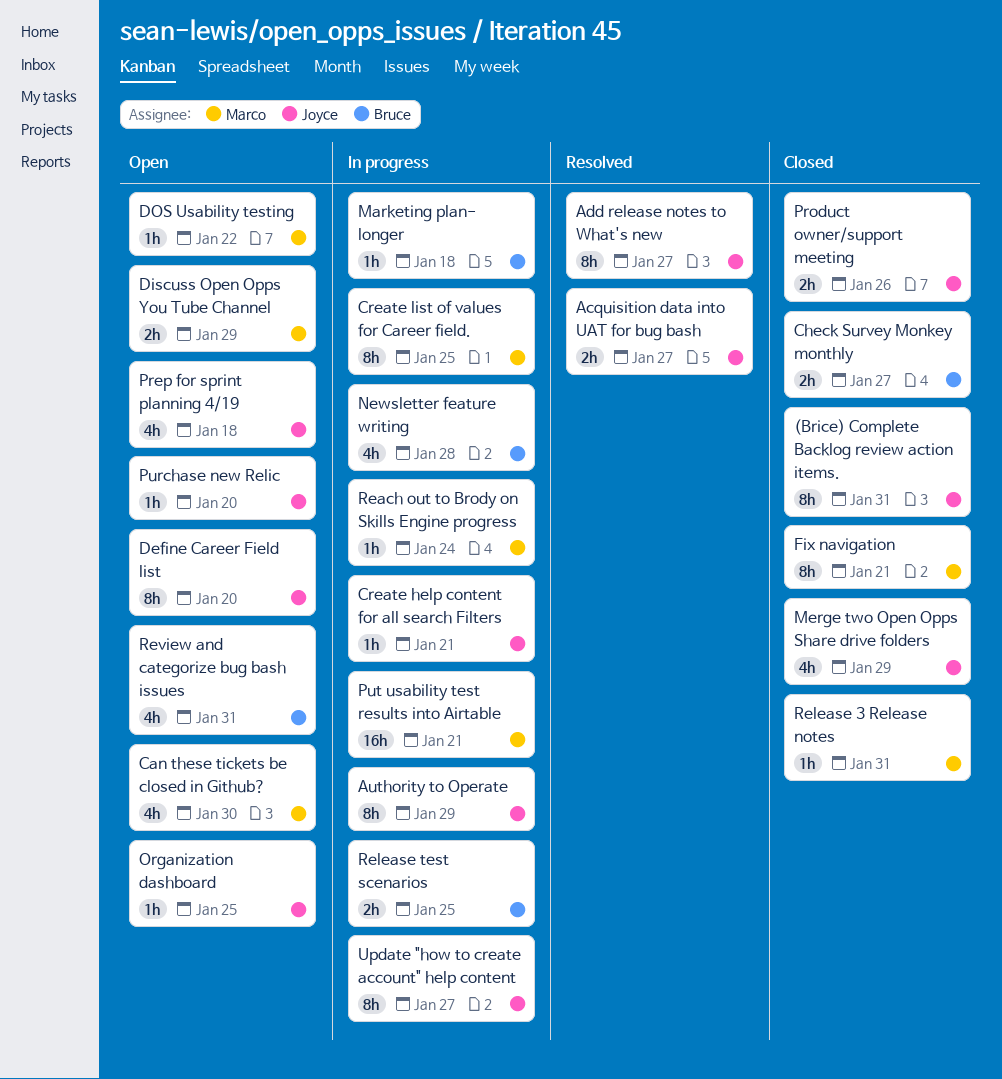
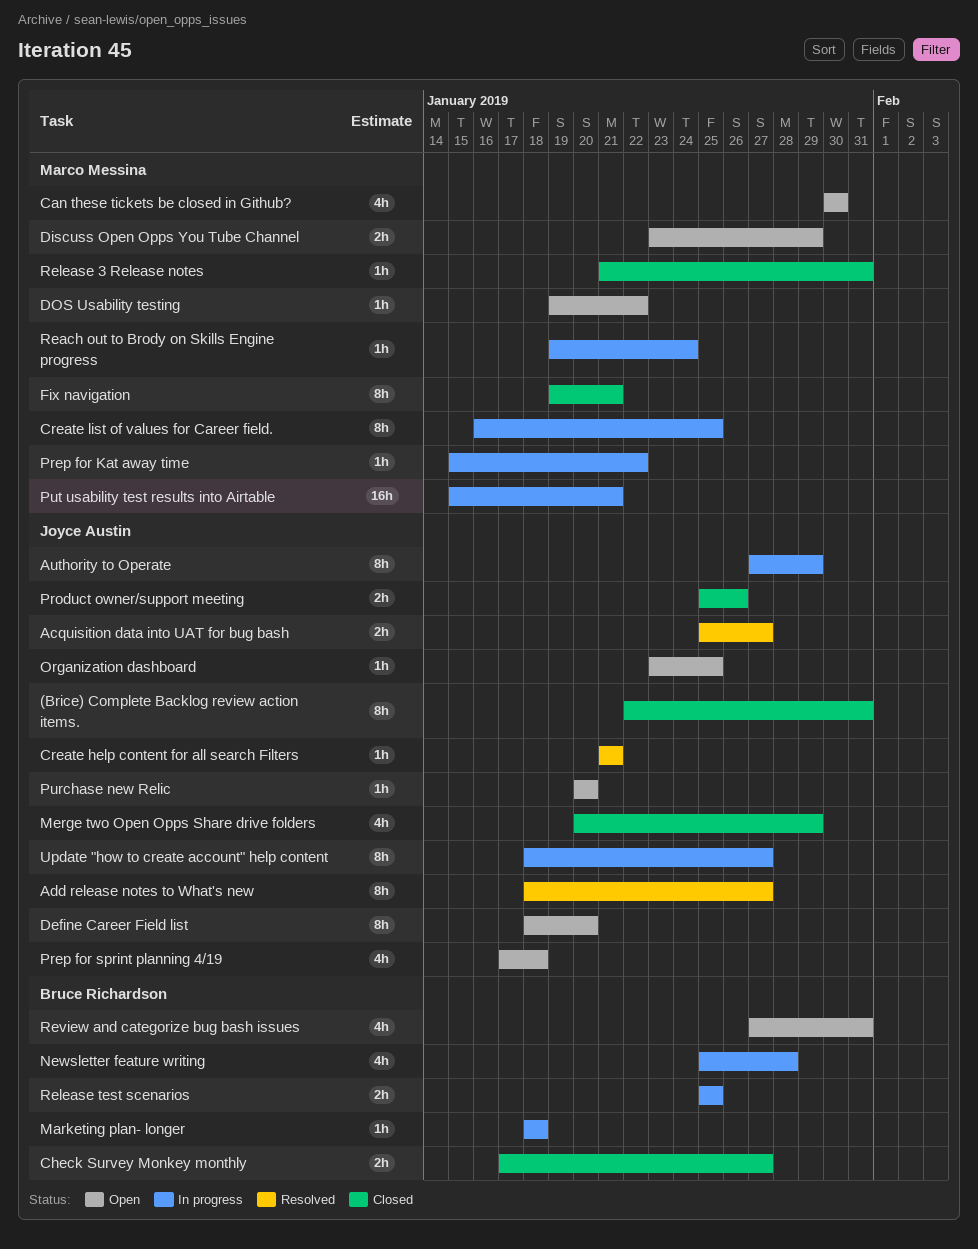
Create help content for all search Filters, status: In progress -> Resolved
Prep for Kat away time: none -> present

